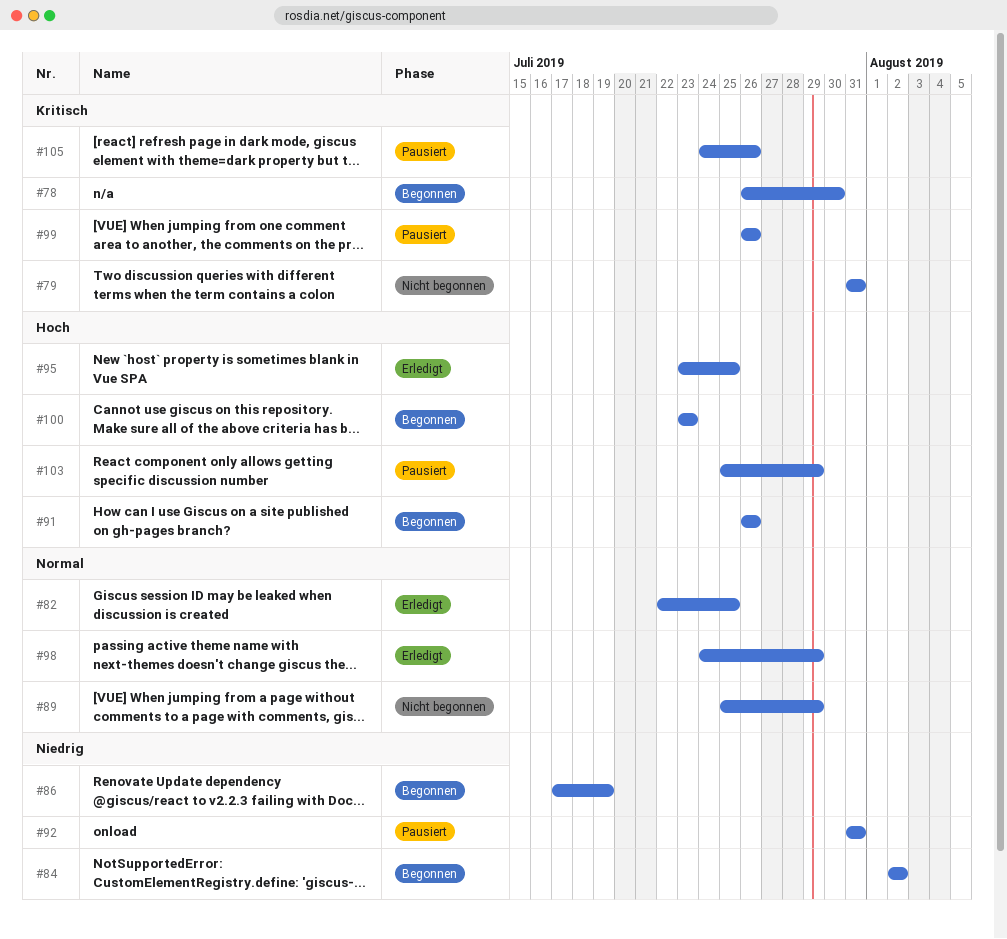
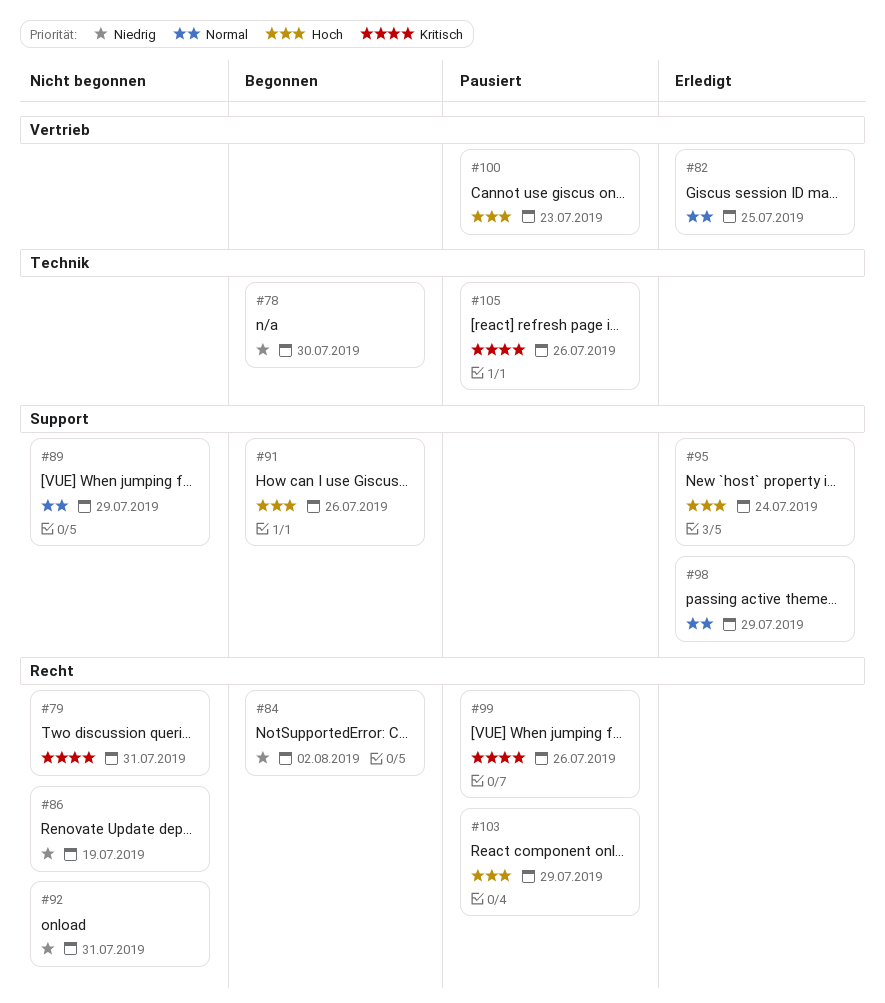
#78, priority: Kritisch -> Niedrig
#86, status: Begonnen -> Nicht begonnen
#92, status: Pausiert -> Nicht begonnen
#95, due: Jul 25 -> Jul 24
#100, status: Begonnen -> Pausiert

